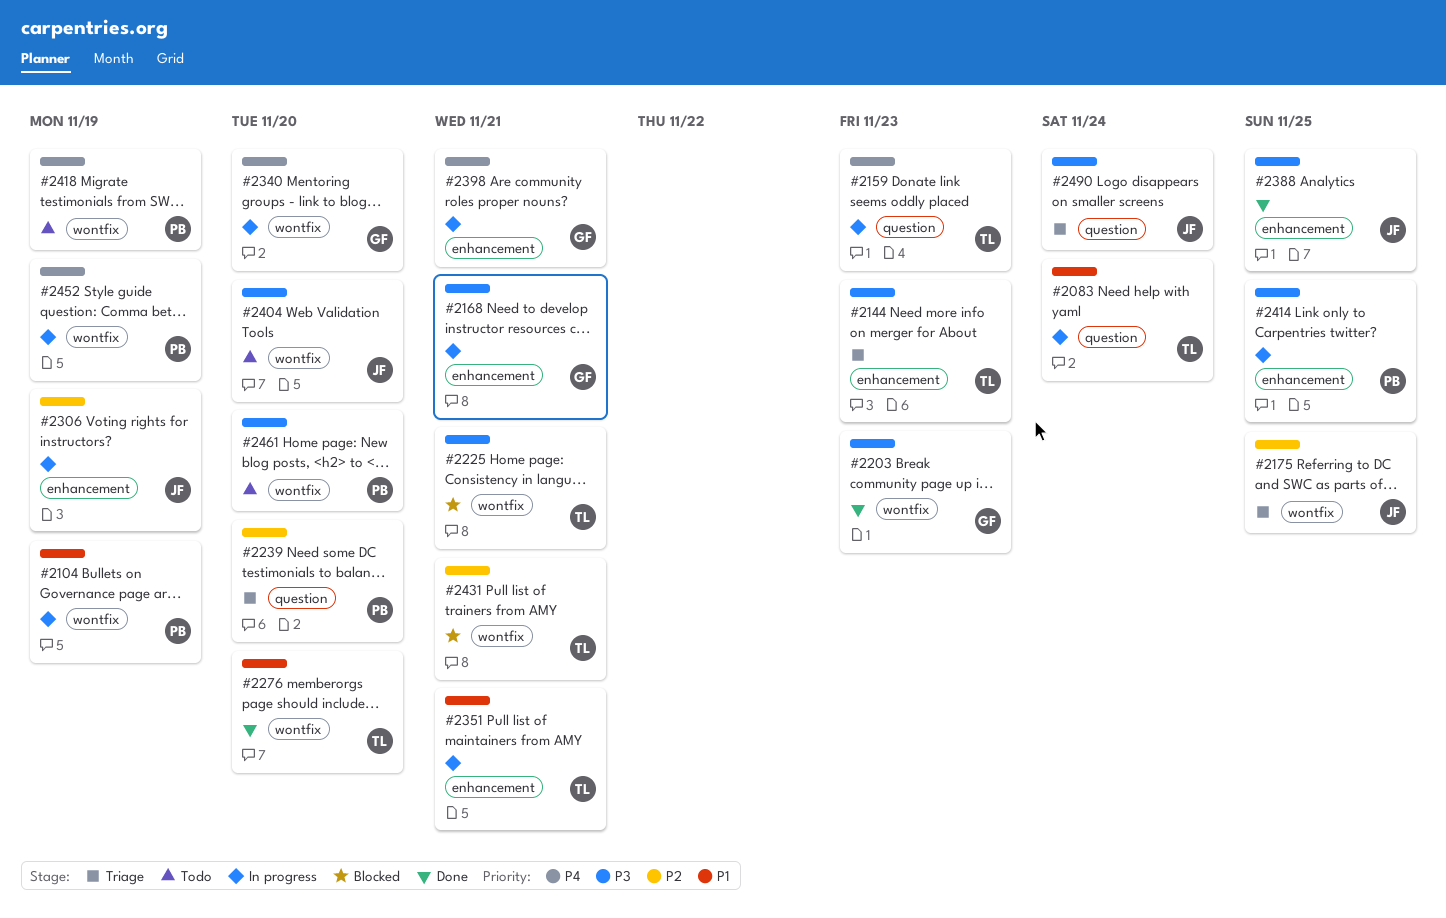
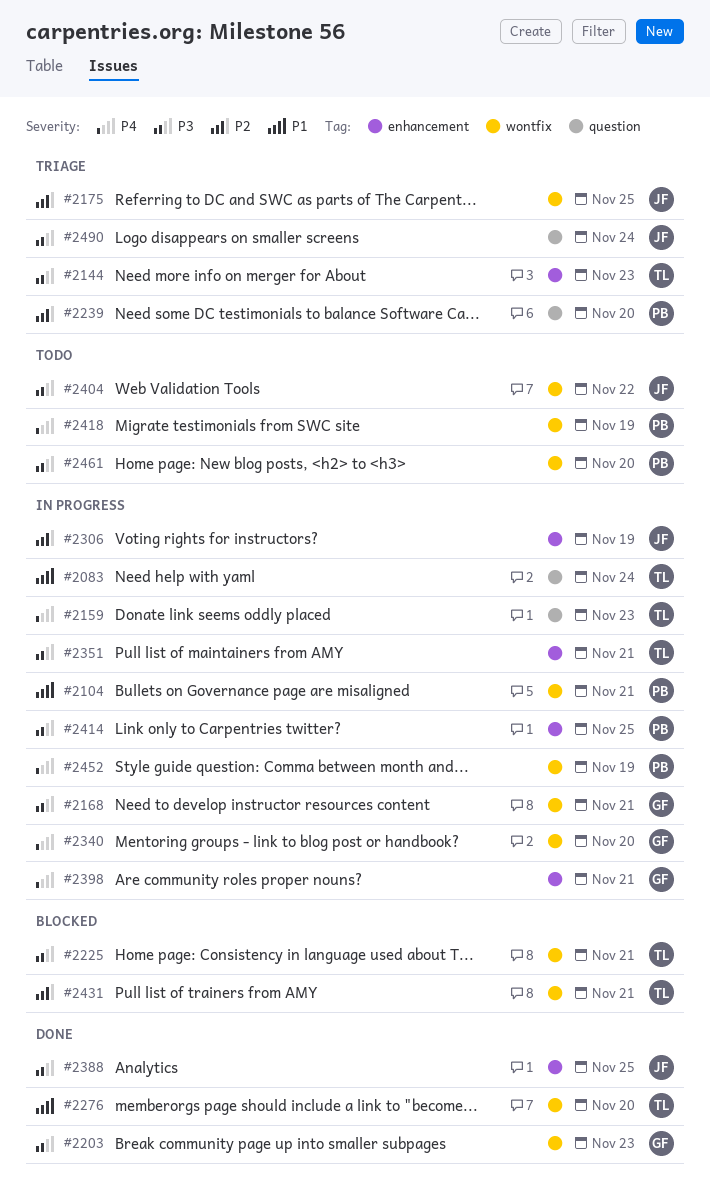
#2104, due: Nov 19 -> Nov 21
#2168, label: enhancement -> wontfix
#2351, priority: P1 -> P3
#2404, due: Nov 20 -> Nov 22

